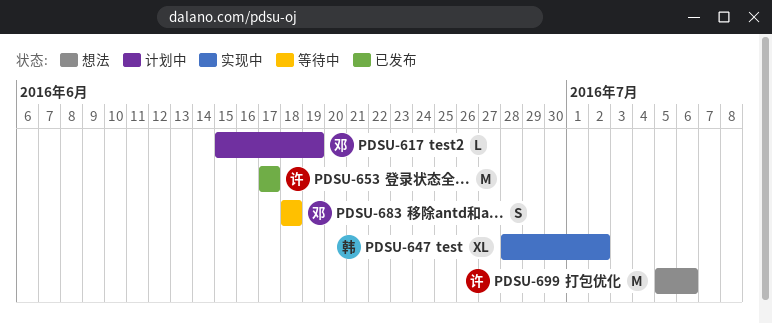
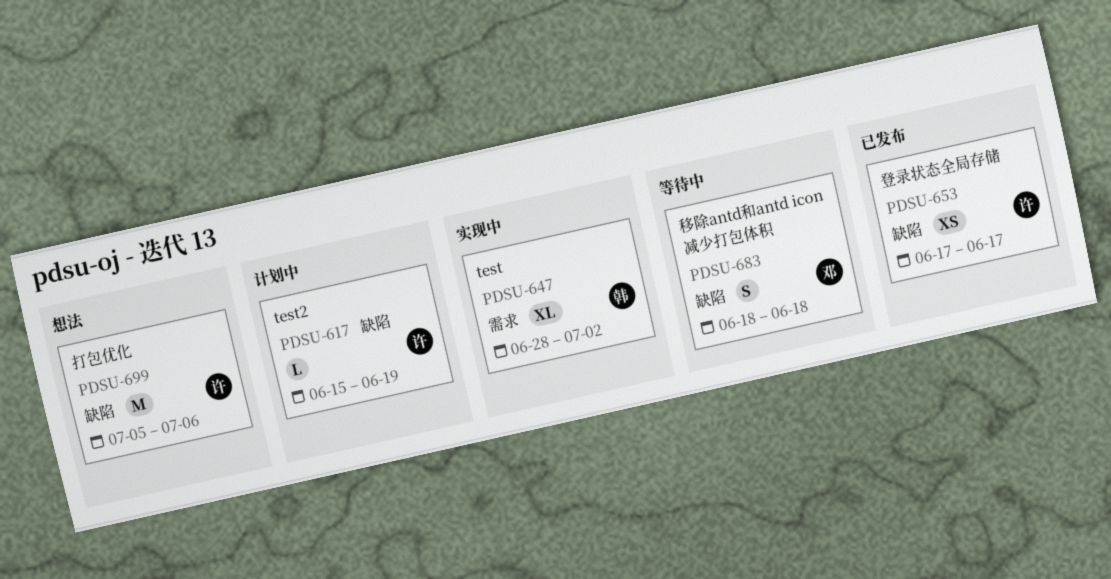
PDSU-617, owner: 邓 -> 许
PDSU-653, estimate: M -> XS

